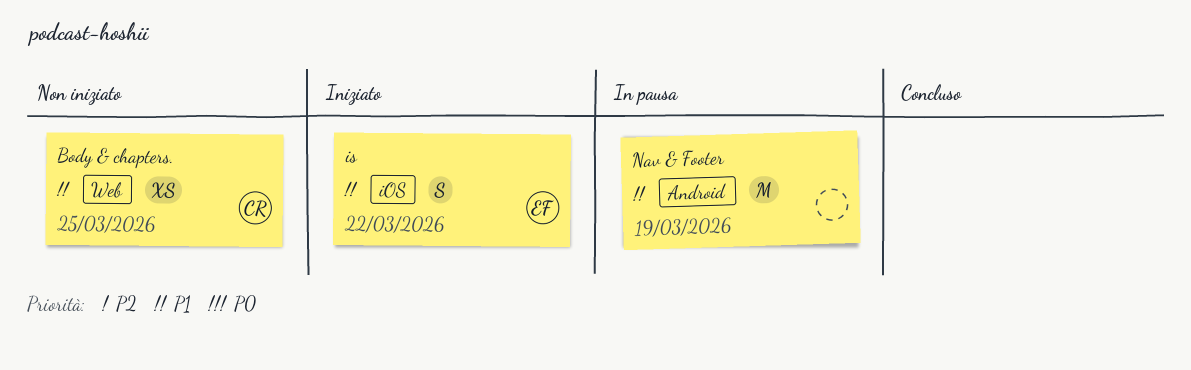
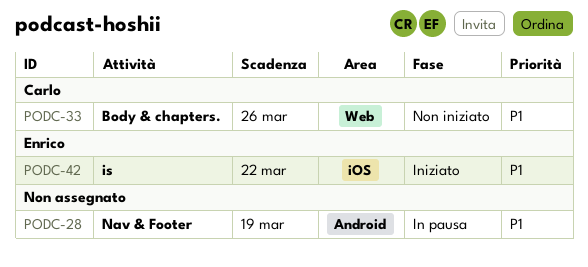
Body & chapters., due: Mar 25 -> Mar 26

